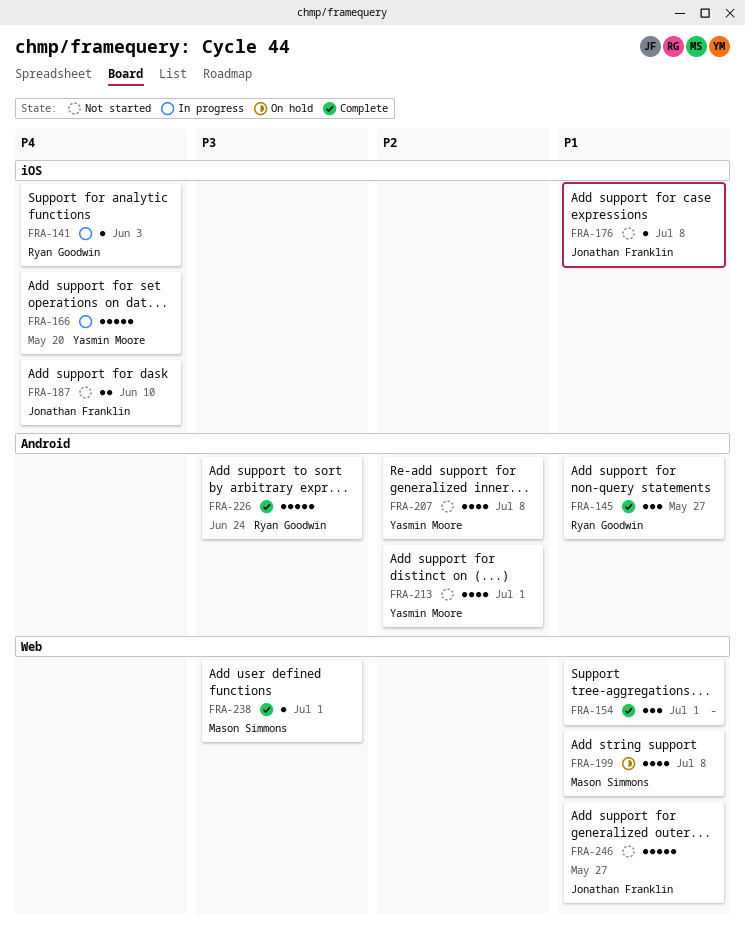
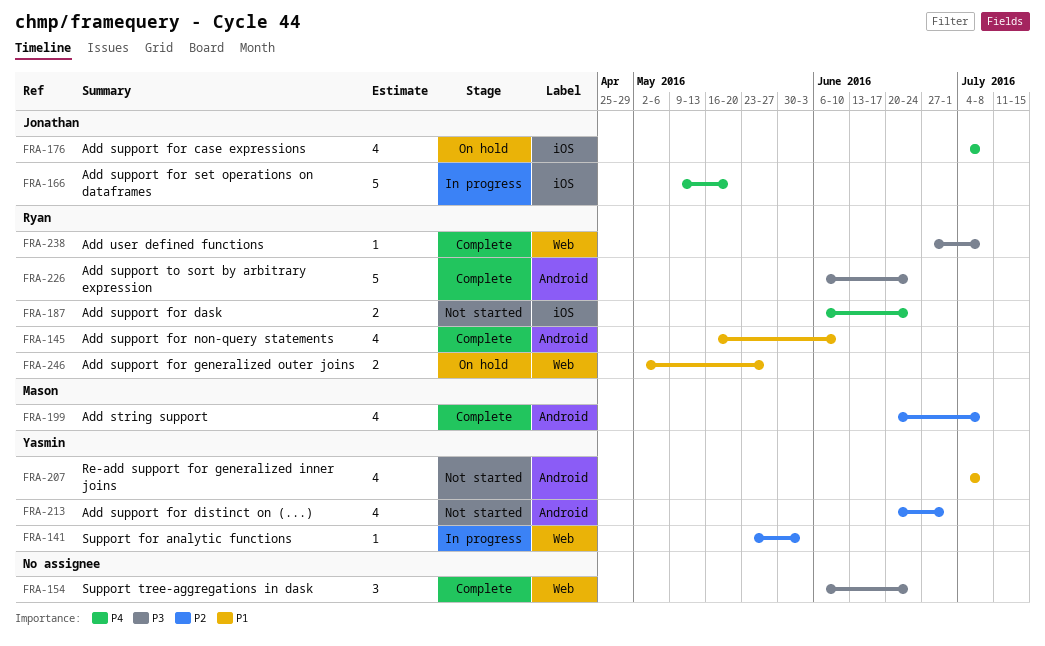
FRA-141, owner: Ryan Goodwin -> Yasmin Moore
FRA-141, priority: P4 -> P2
FRA-141, label: iOS -> Web
FRA-145, estimate: 3 -> 4
FRA-145, due: May 27 -> Jun 10
FRA-154, priority: P1 -> P3
FRA-154, due: Jul 1 -> Jun 24
FRA-166, owner: Yasmin Moore -> Jonathan Franklin
FRA-176, status: Not started -> On hold
FRA-176, priority: P1 -> P4
FRA-176, estimate: 1 -> 4
FRA-187, owner: Jonathan Franklin -> Ryan Goodwin
FRA-187, due: Jun 10 -> Jun 24
FRA-199, status: On hold -> Complete
FRA-199, priority: P1 -> P2
FRA-199, label: Web -> Android
FRA-207, priority: P2 -> P1
FRA-238, owner: Mason Simmons -> Ryan Goodwin
FRA-238, due: Jul 1 -> Jul 8
FRA-246, status: Not started -> On hold
FRA-246, owner: Jonathan Franklin -> Ryan Goodwin
FRA-246, estimate: 5 -> 2

